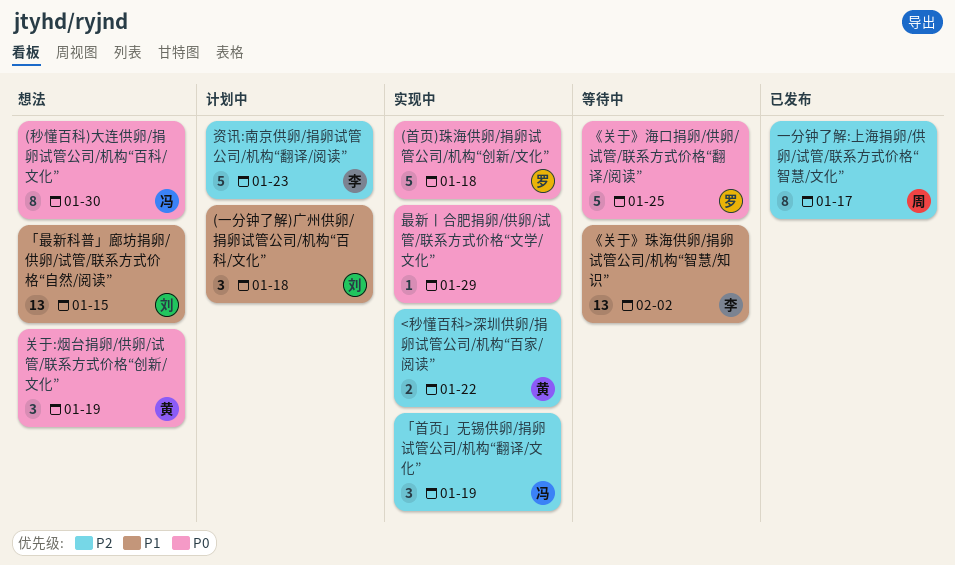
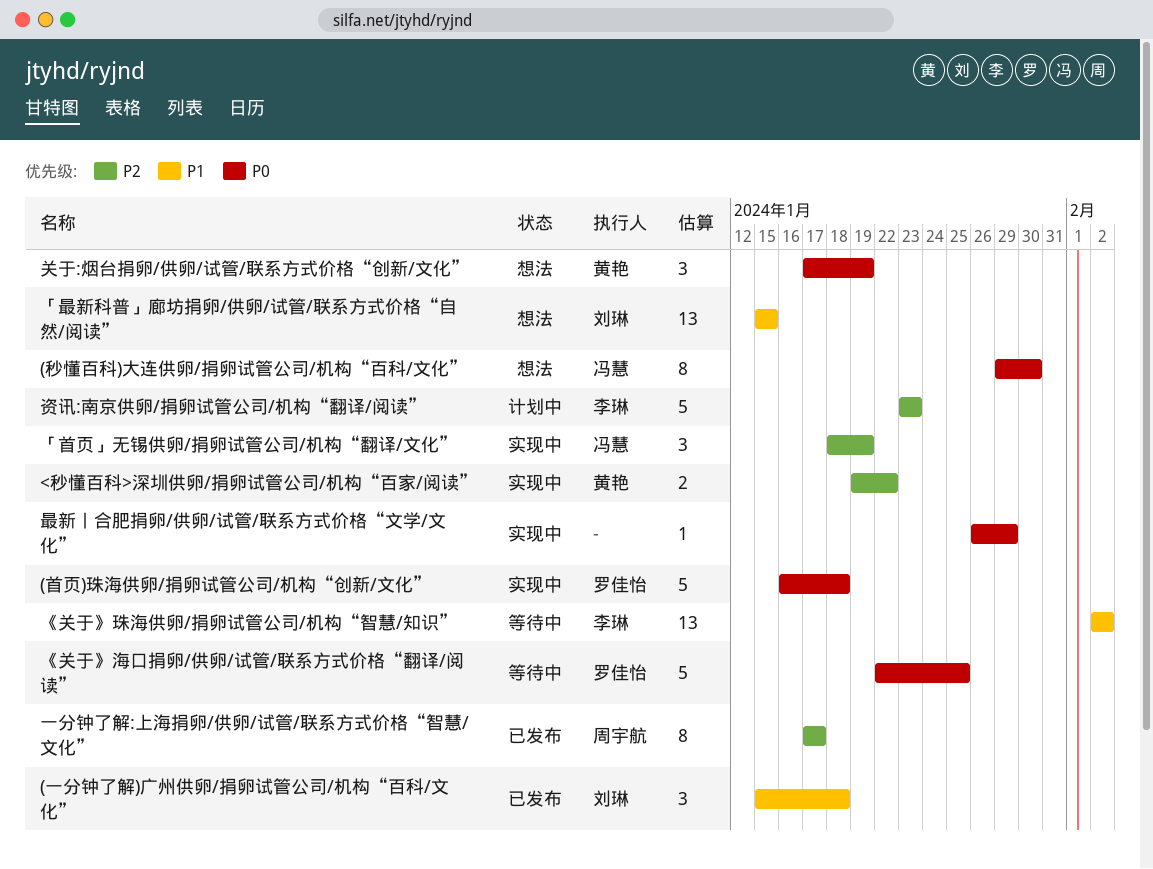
(一分钟了解)广州供卵/捐卵试管公司/机构“百科/文化”, status: 计划中 -> 已发布

